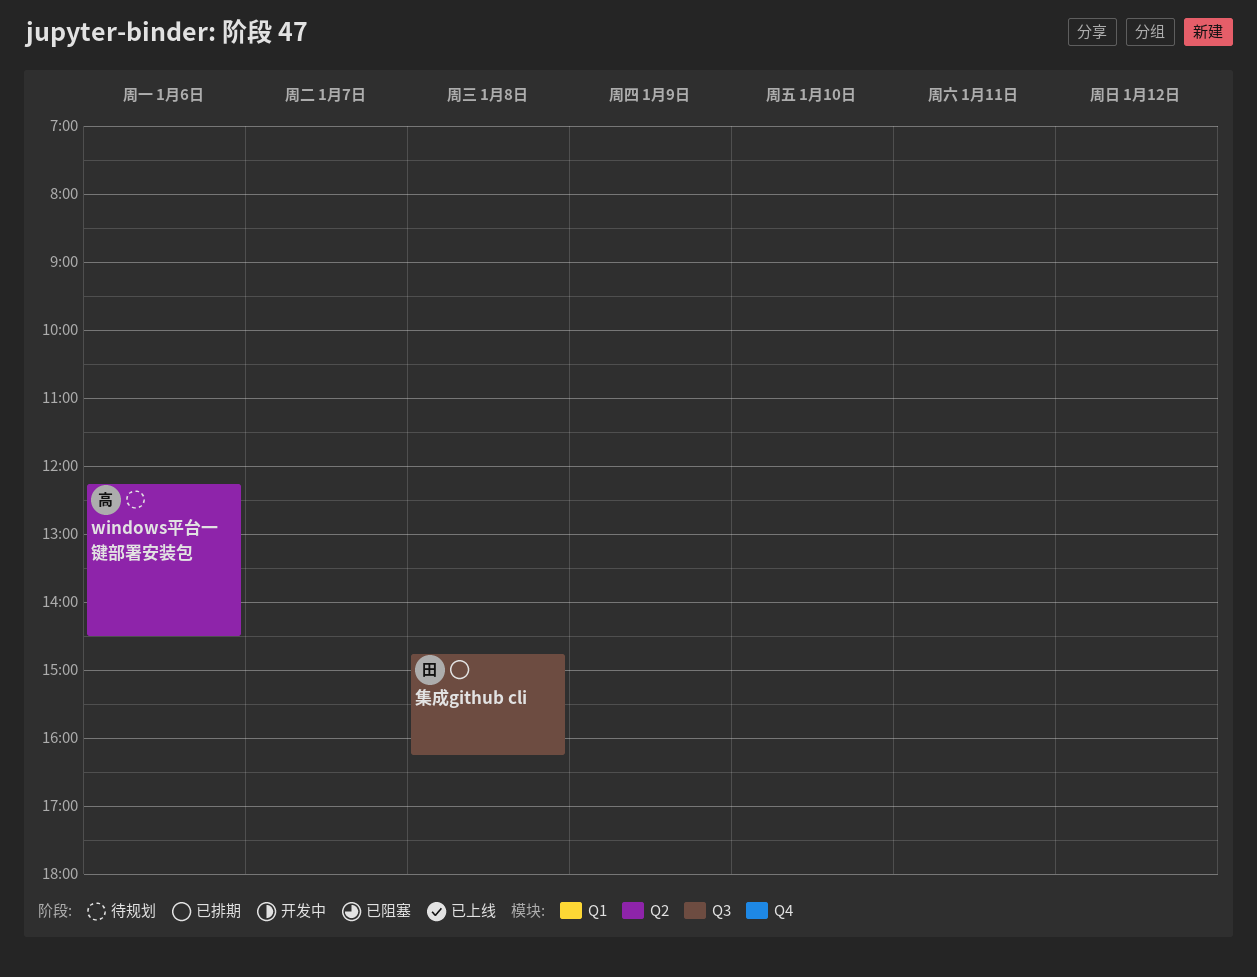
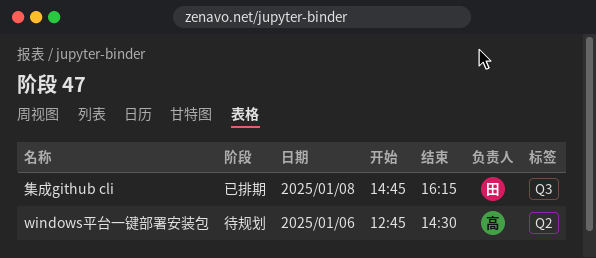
windows平台一键部署安装包, begins: 12:15 -> 12:45

